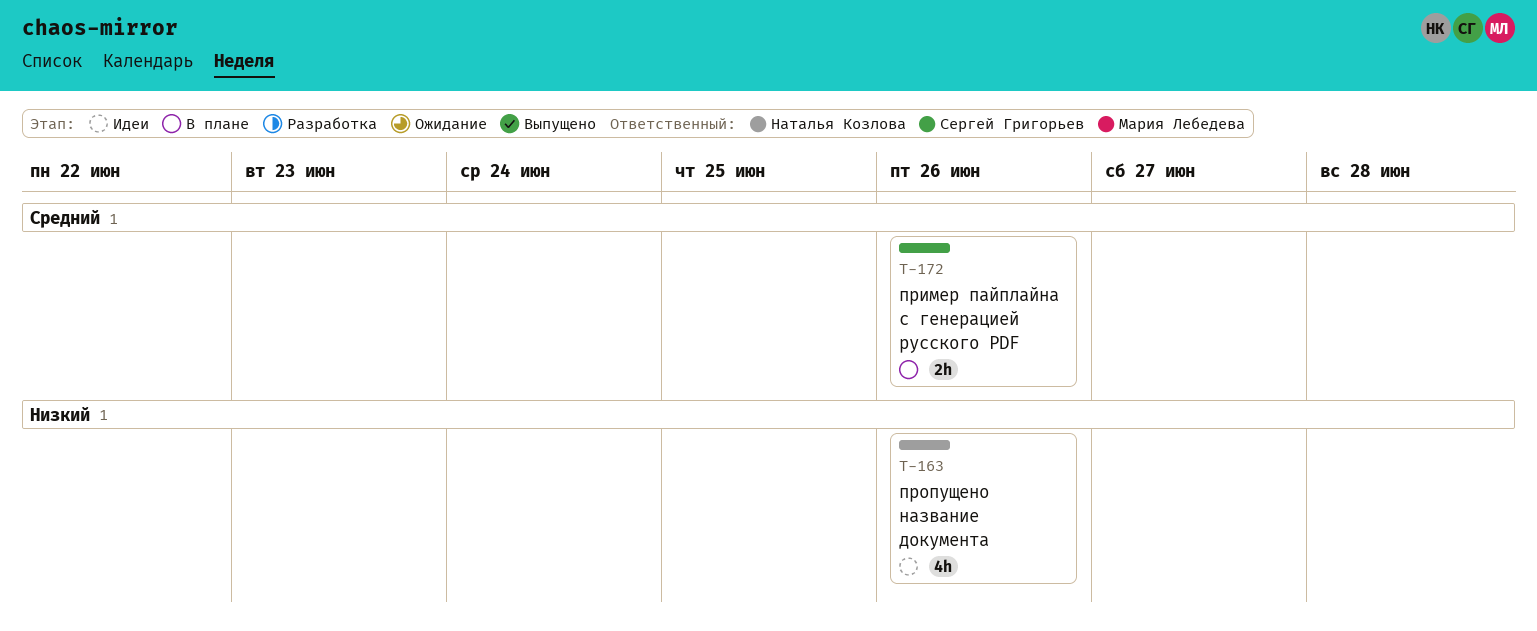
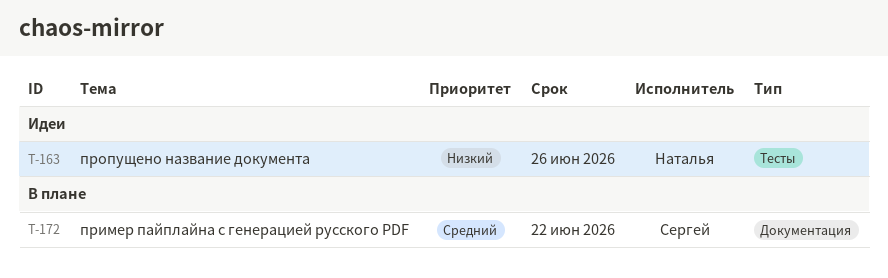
T-172, due: Jun 26 -> Jun 22

